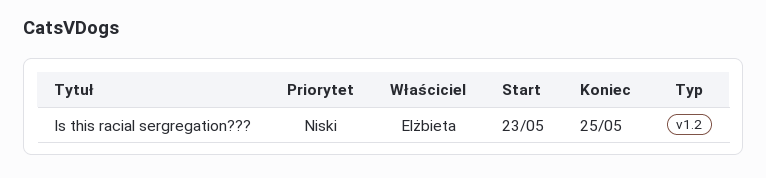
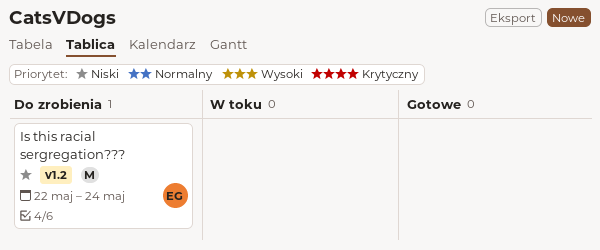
Is this racial sergregation???, start: May 23 -> May 22
Is this racial sergregation???, due: May 25 -> May 24

